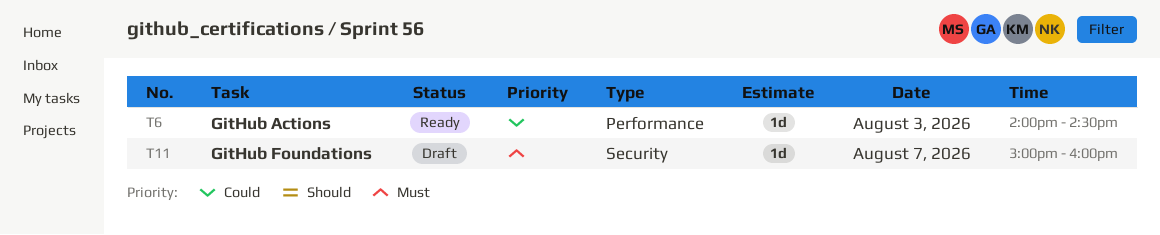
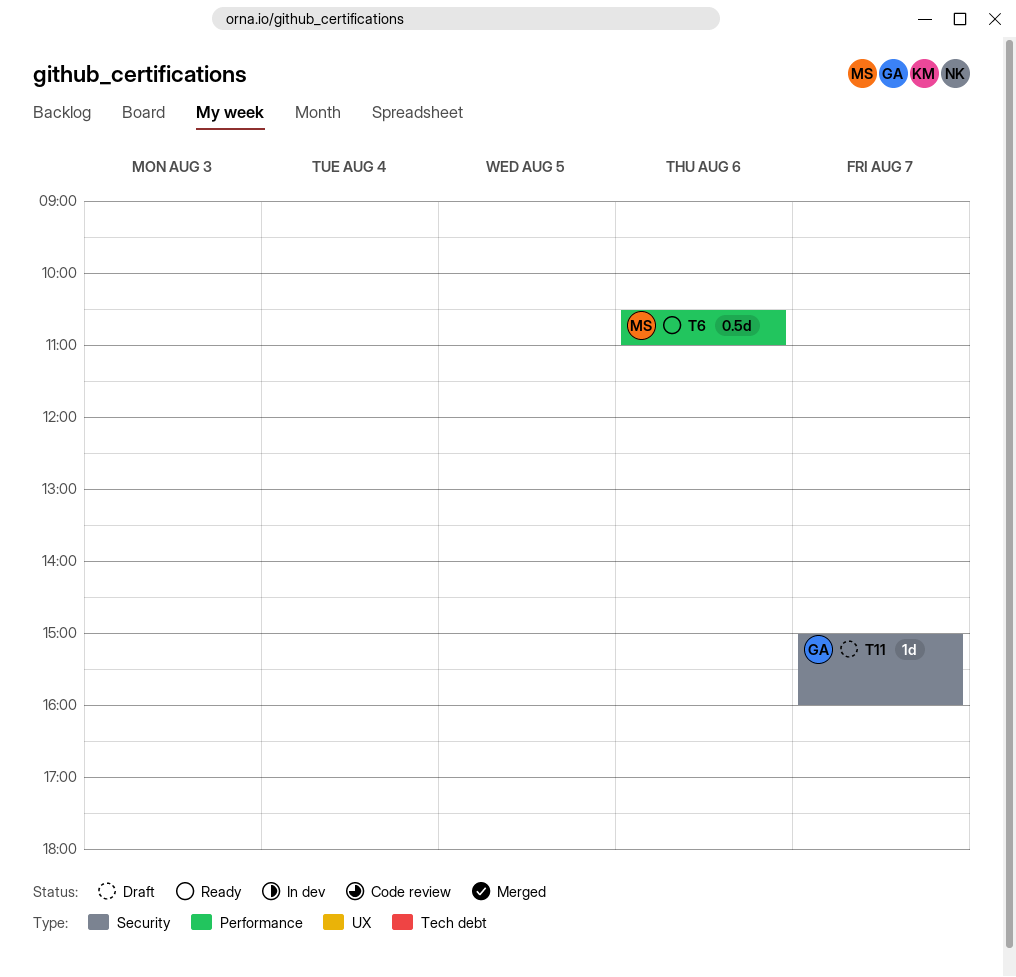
T6, estimate: 1d -> 0.5d
T6, day: Aug 3 -> Aug 6
T6, begins: 14:00 -> 10:30
T6, ends: 14:30 -> 11:00

